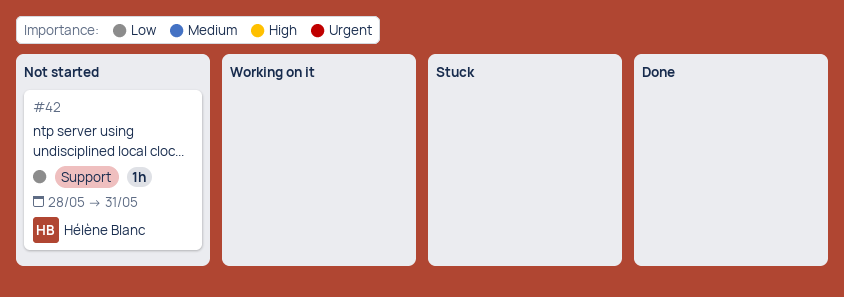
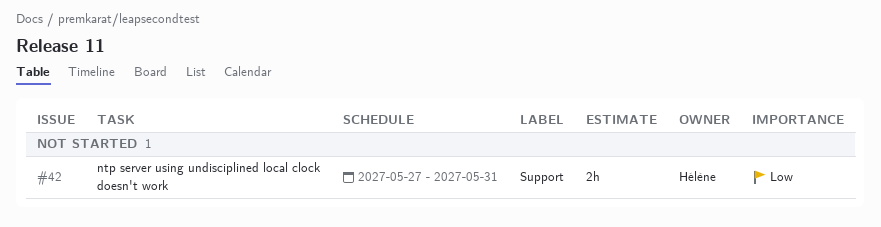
#42, estimate: 1h -> 2h
#42, start: May 28 -> May 27

